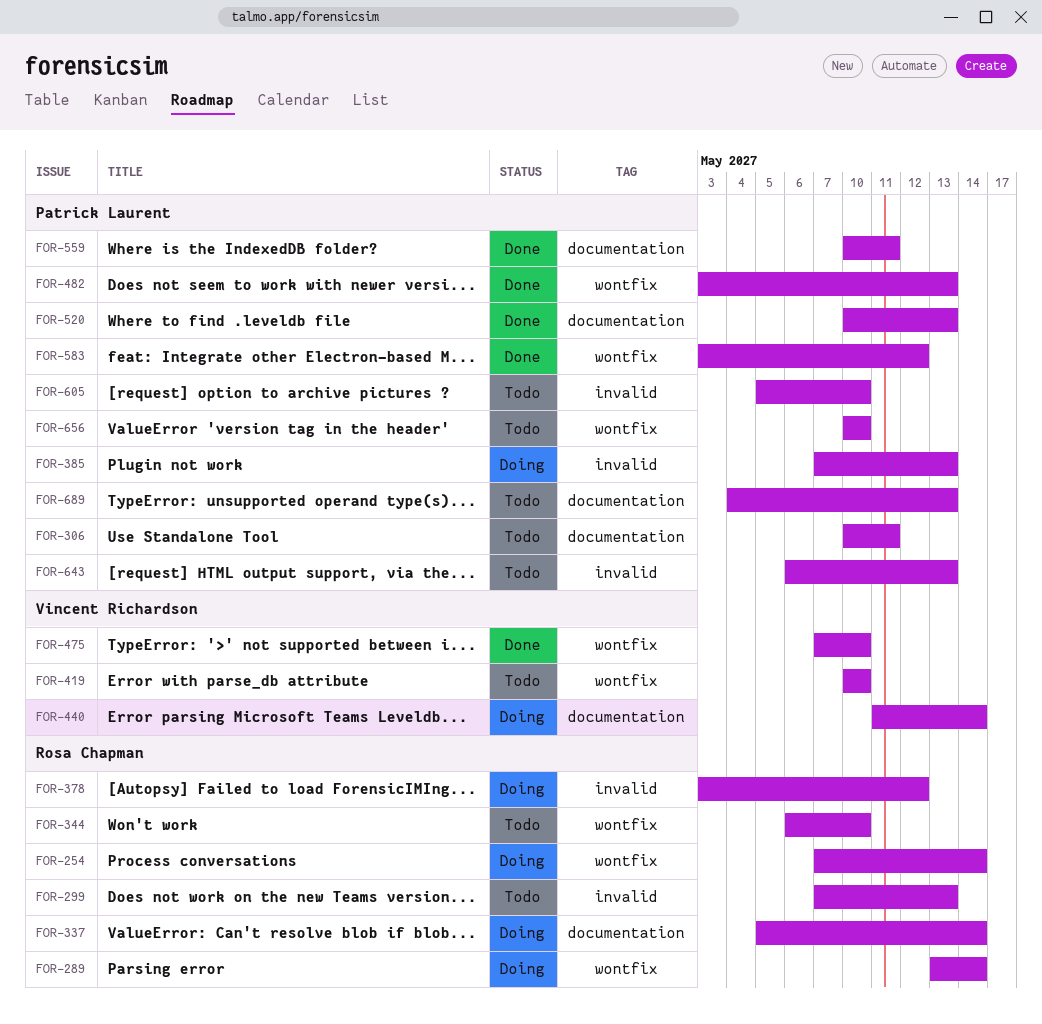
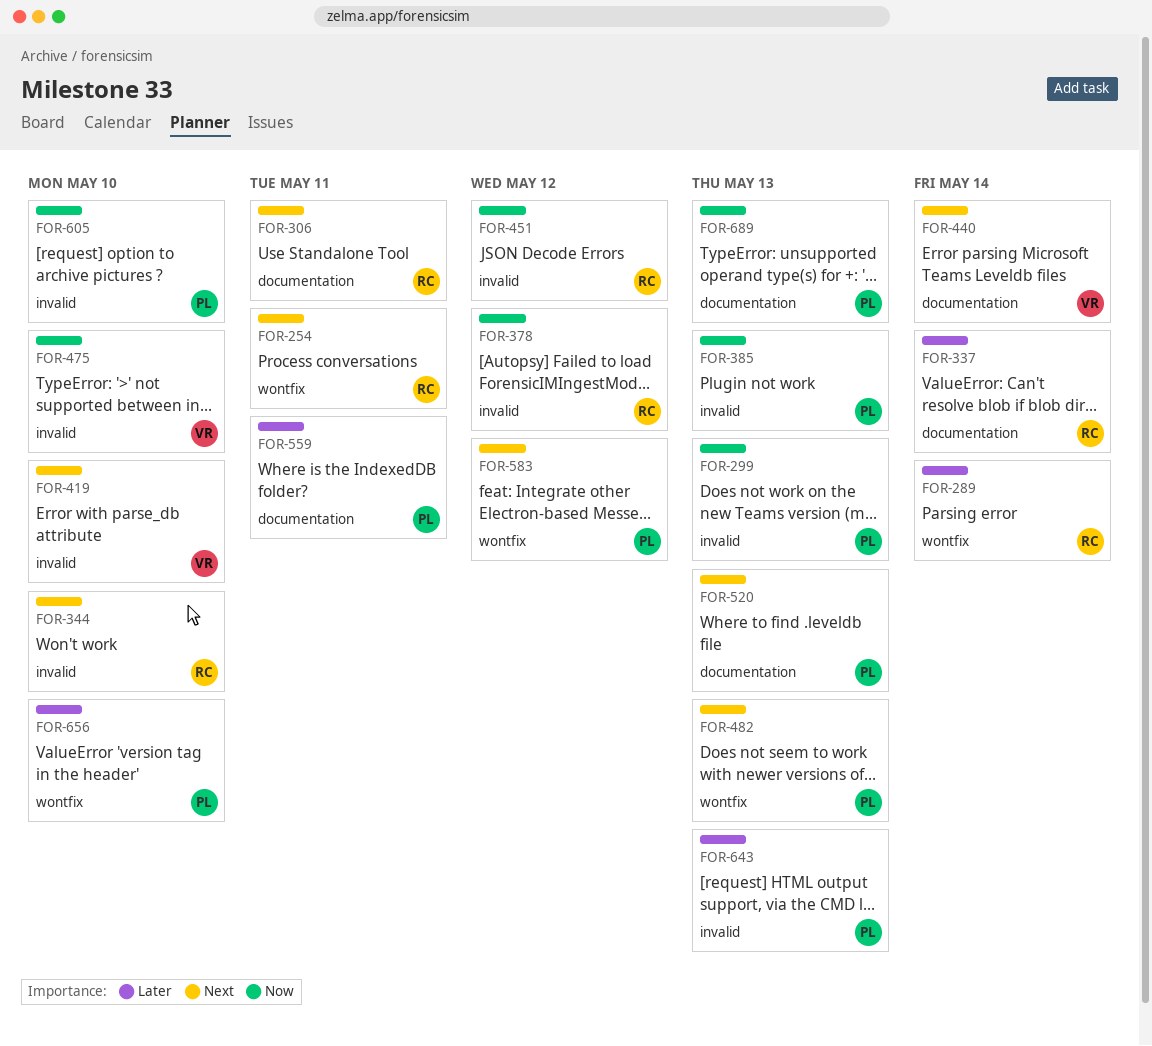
FOR-254, due: May 14 -> May 11
FOR-299, owner: Rosa Chapman -> Patrick Laurent
FOR-306, owner: Patrick Laurent -> Rosa Chapman
FOR-344, label: wontfix -> invalid
FOR-419, label: wontfix -> invalid
FOR-451: none -> present
FOR-475, label: wontfix -> invalid

